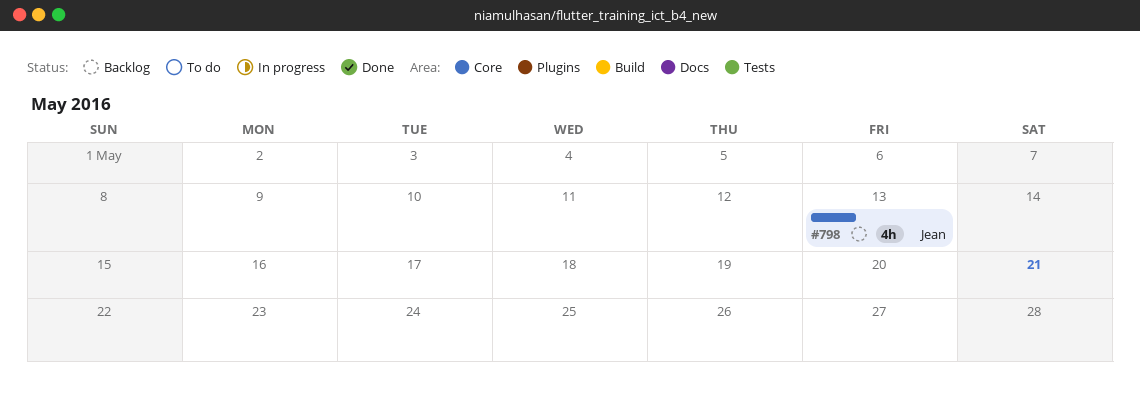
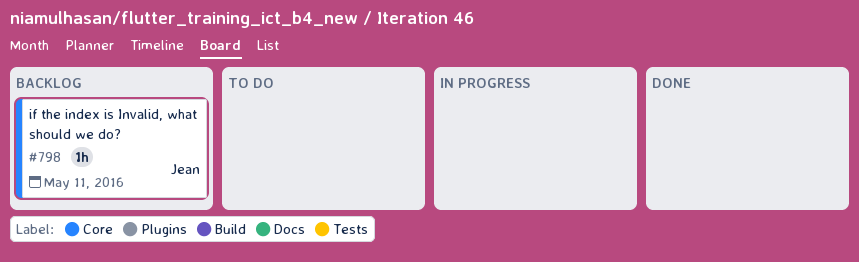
#798, estimate: 4h -> 1h
#798, due: May 13 -> May 11

